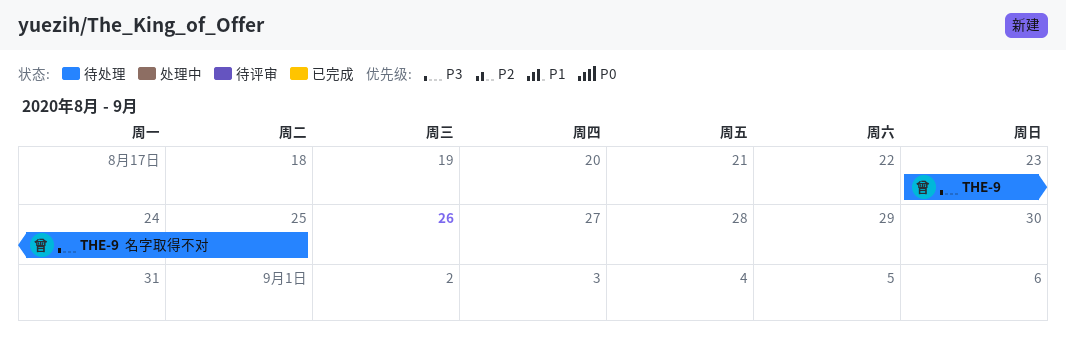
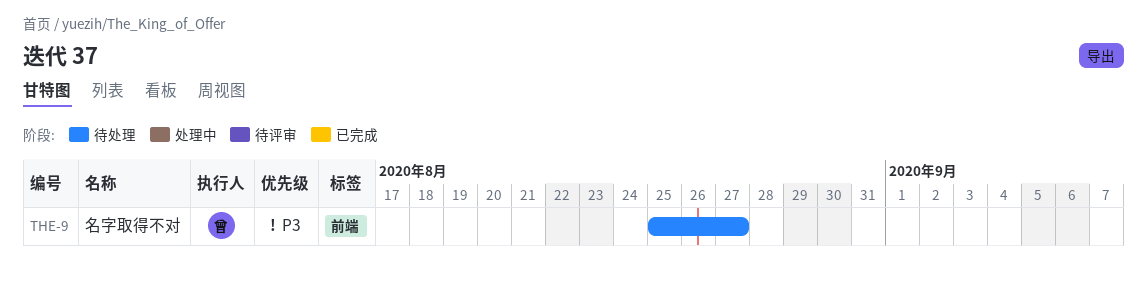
THE-9, start: Aug 23 -> Aug 25
THE-9, due: Aug 25 -> Aug 27

